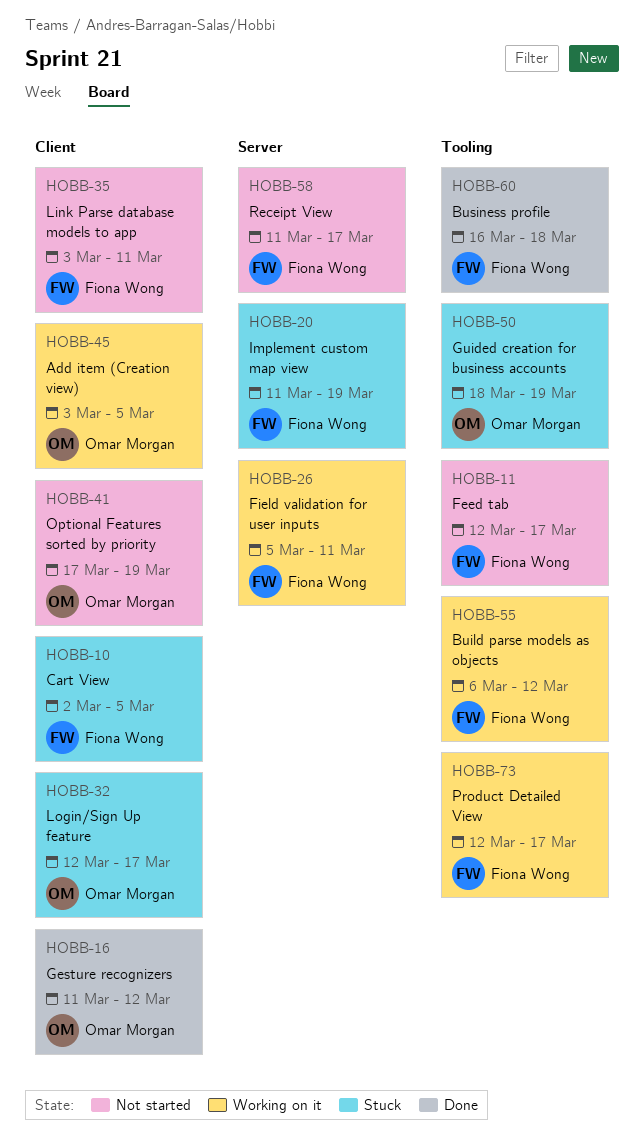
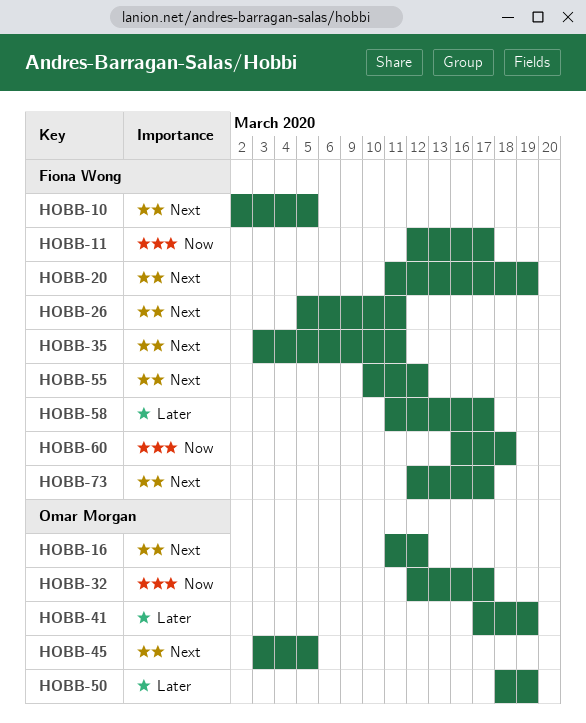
HOBB-55, start: Mar 6 -> Mar 10

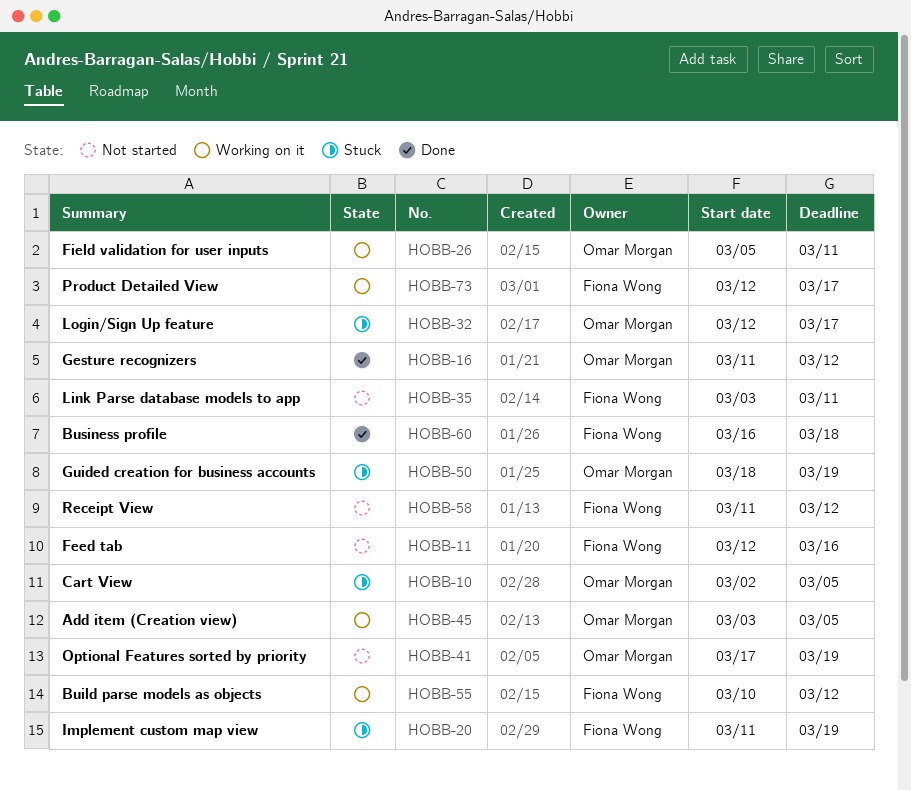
HOBB-10, owner: Fiona Wong -> Omar Morgan
HOBB-11, due: Mar 17 -> Mar 16
HOBB-26, owner: Fiona Wong -> Omar Morgan
HOBB-58, due: Mar 17 -> Mar 12

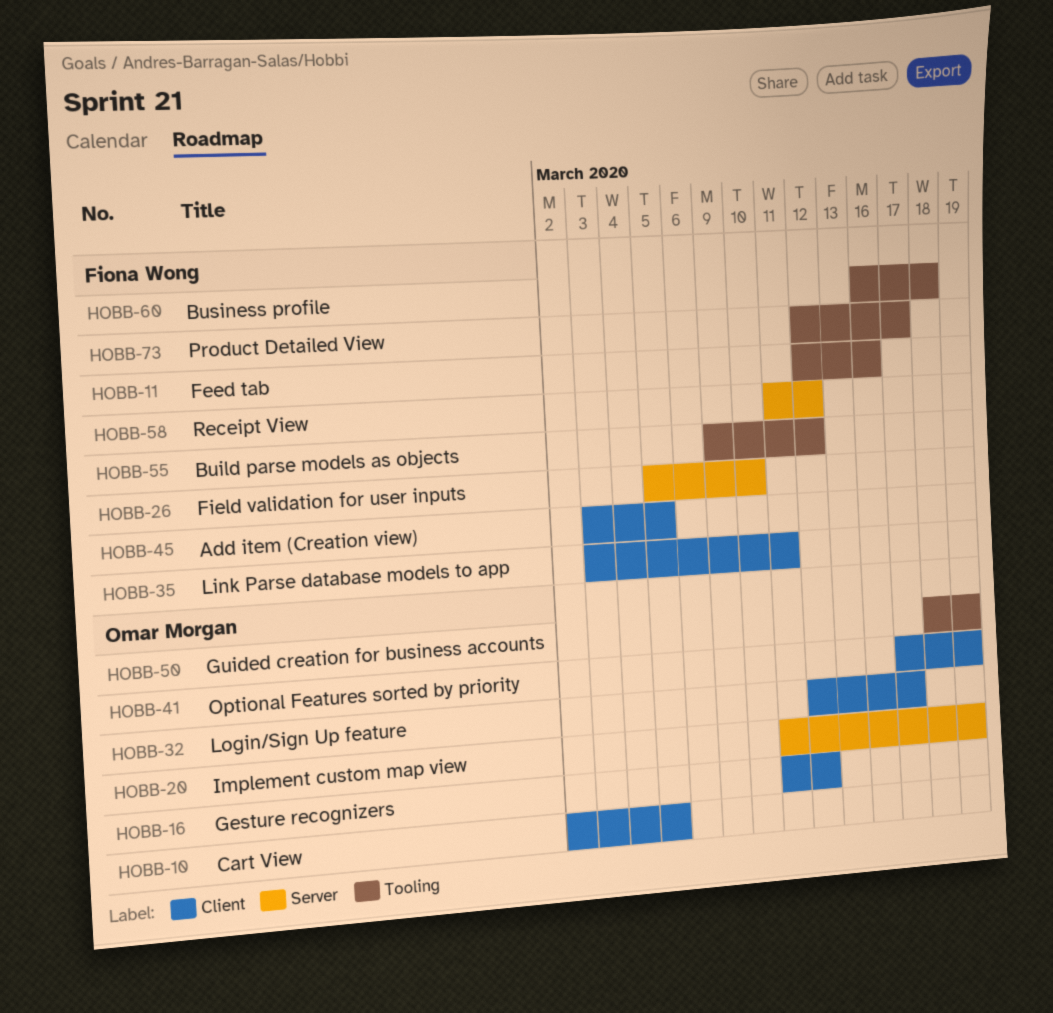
HOBB-20, owner: Fiona Wong -> Omar Morgan
HOBB-26, owner: Omar Morgan -> Fiona Wong
HOBB-26, due: Mar 11 -> Mar 10
HOBB-45, owner: Omar Morgan -> Fiona Wong
HOBB-55, start: Mar 10 -> Mar 9

